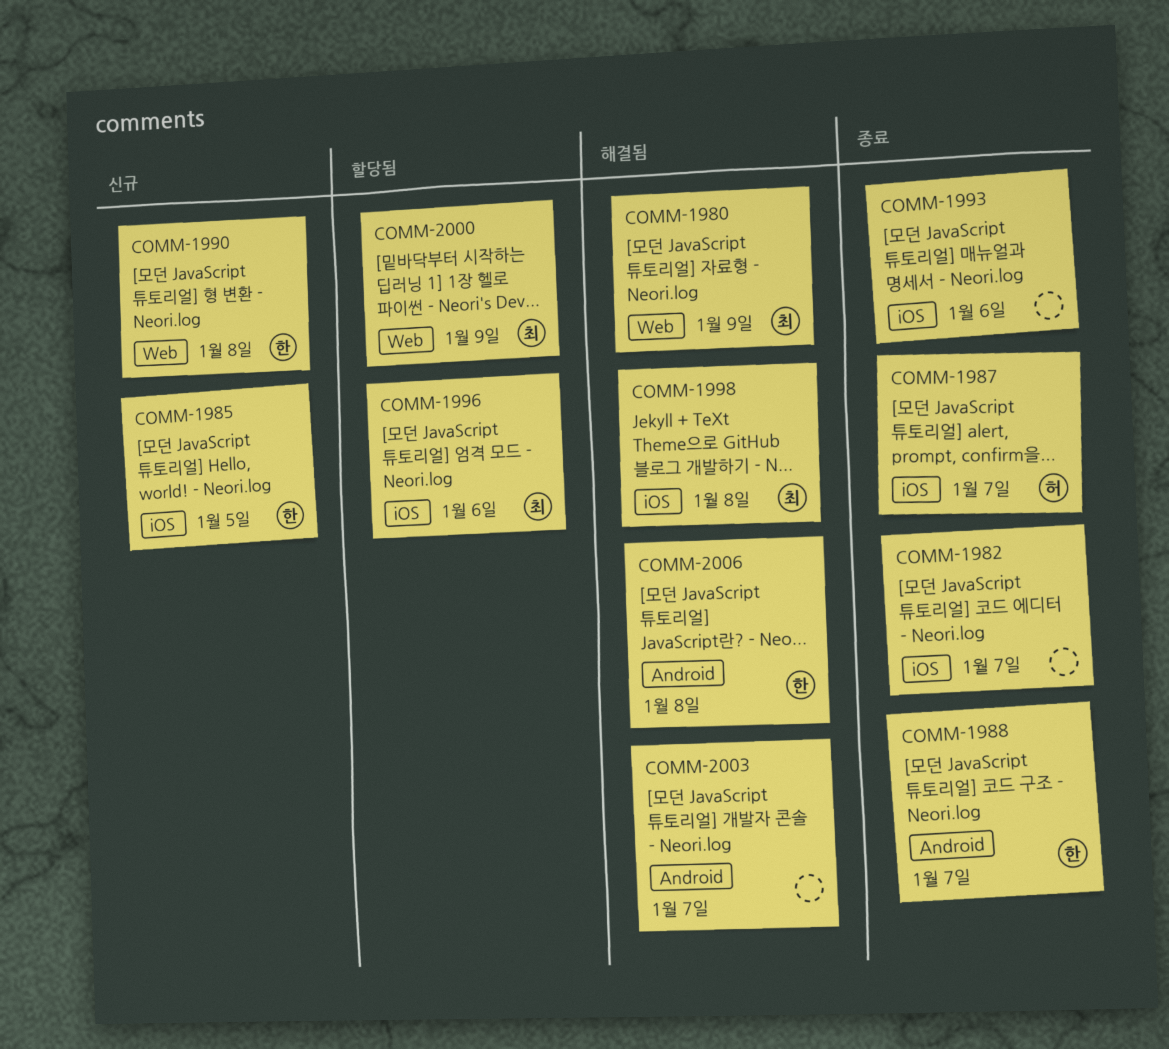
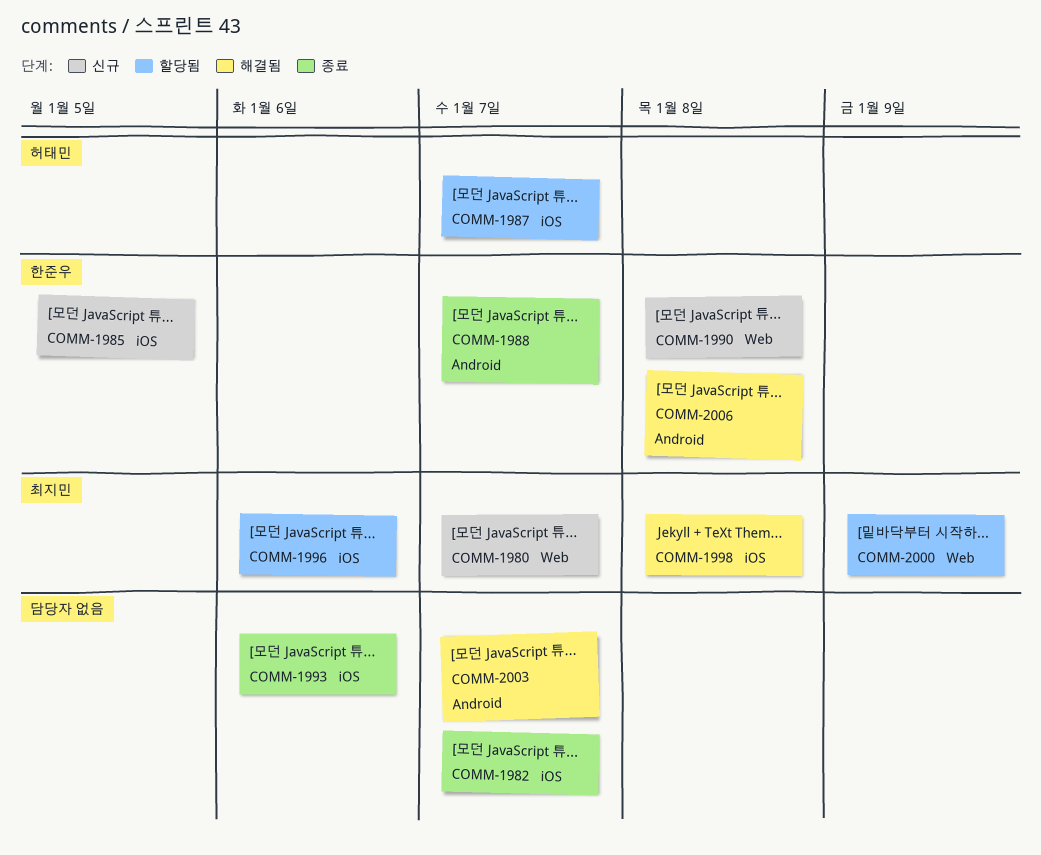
COMM-1980, status: 해결됨 -> 신규
COMM-1980, due: Jan 9 -> Jan 7
COMM-1987, status: 종료 -> 할당됨

